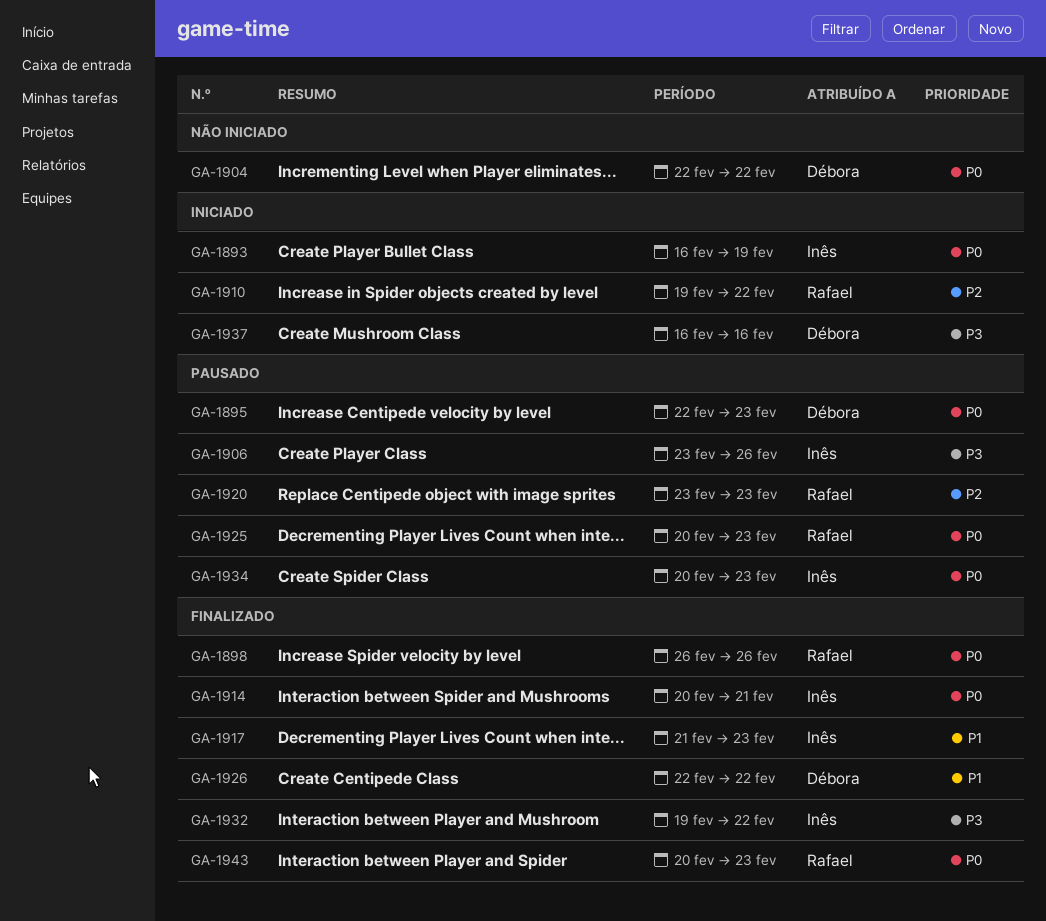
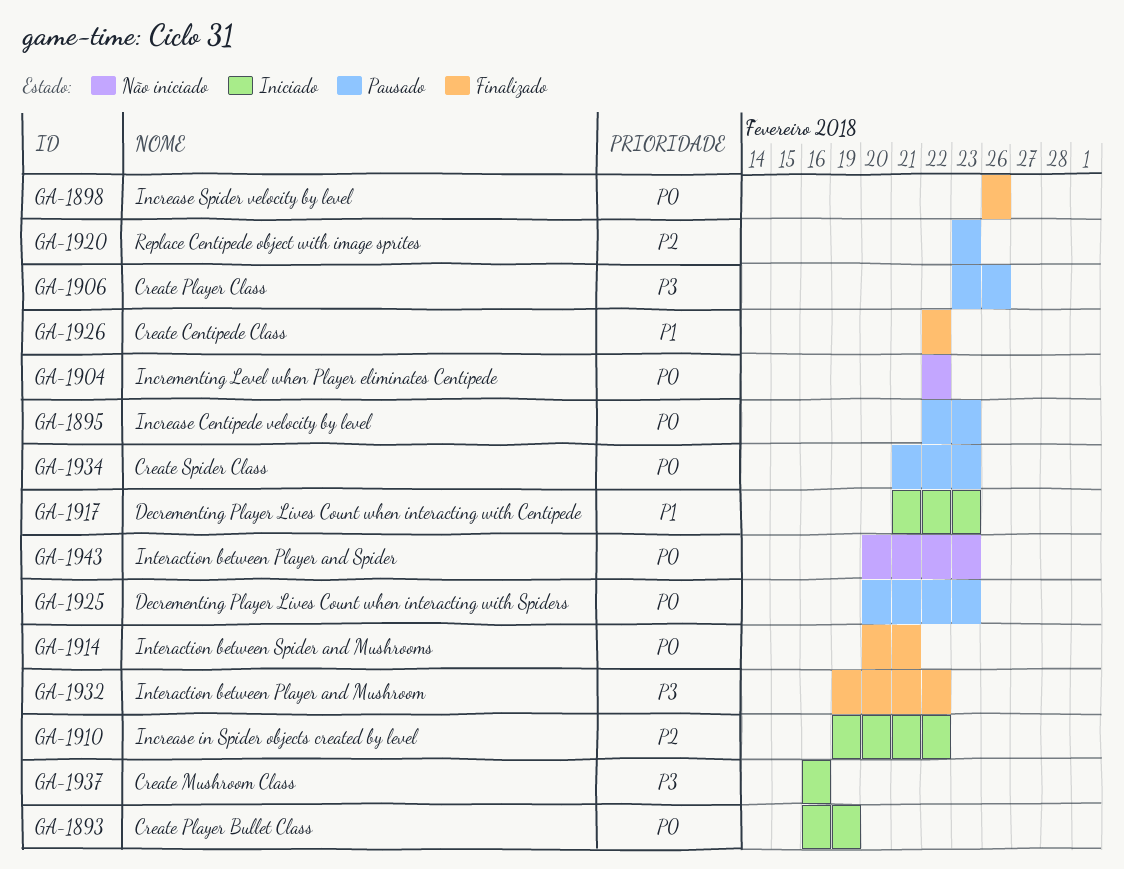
GA-1917, status: Finalizado -> Iniciado
GA-1934, start: Feb 20 -> Feb 21
GA-1943, status: Finalizado -> Não iniciado

